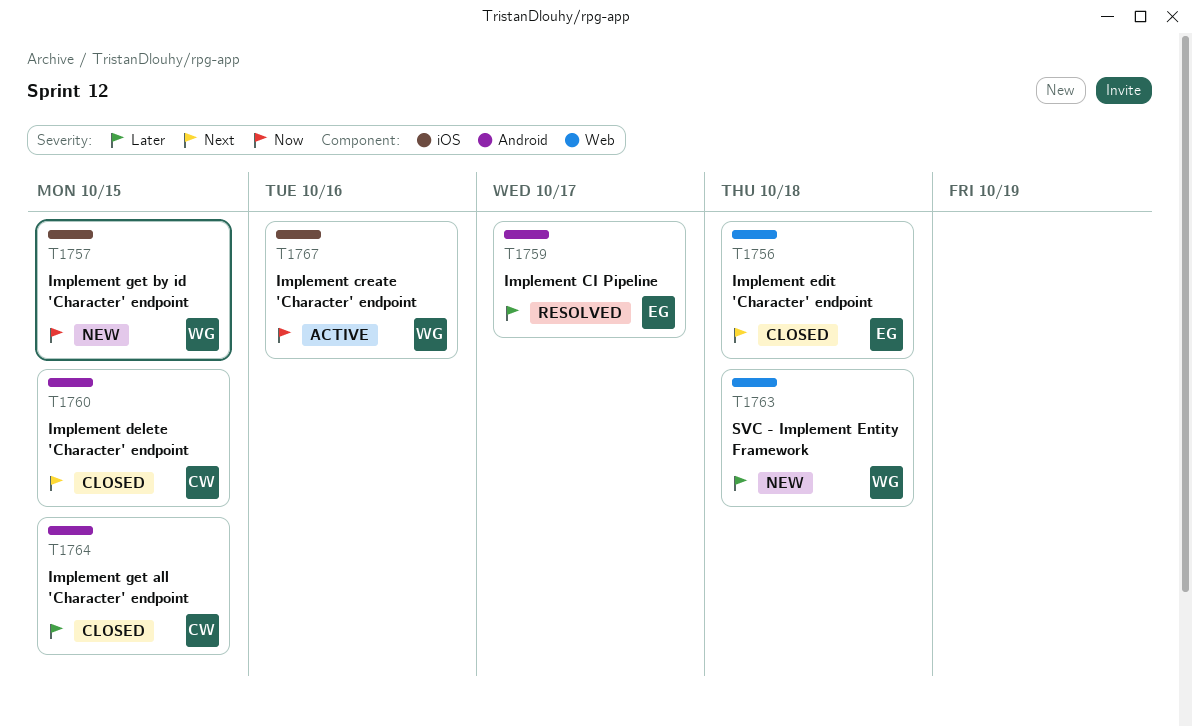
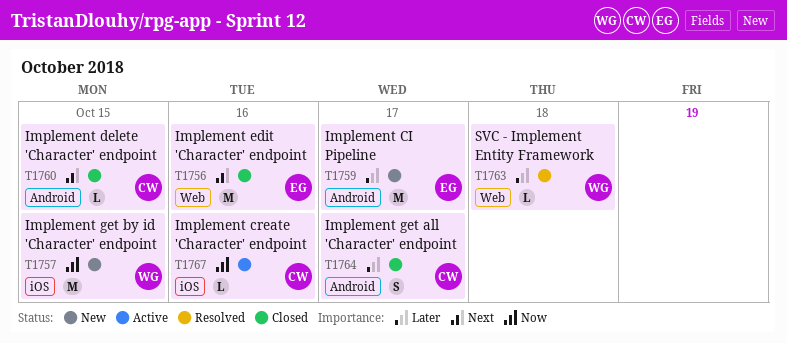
T1756, due: Oct 18 -> Oct 16
T1759, status: Resolved -> New
T1763, status: New -> Resolved
T1764, due: Oct 15 -> Oct 17
T1767, owner: WG -> CW

